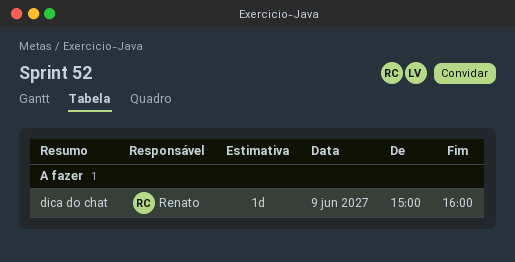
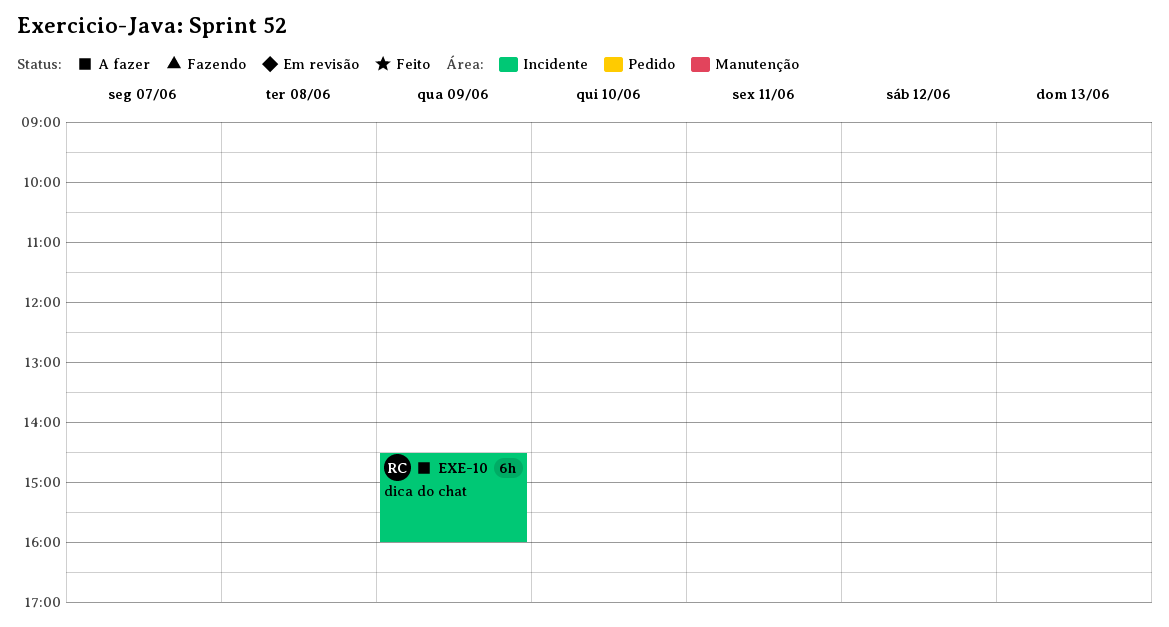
dica do chat, estimate: 1d -> 6h
dica do chat, begins: 15:00 -> 14:30

